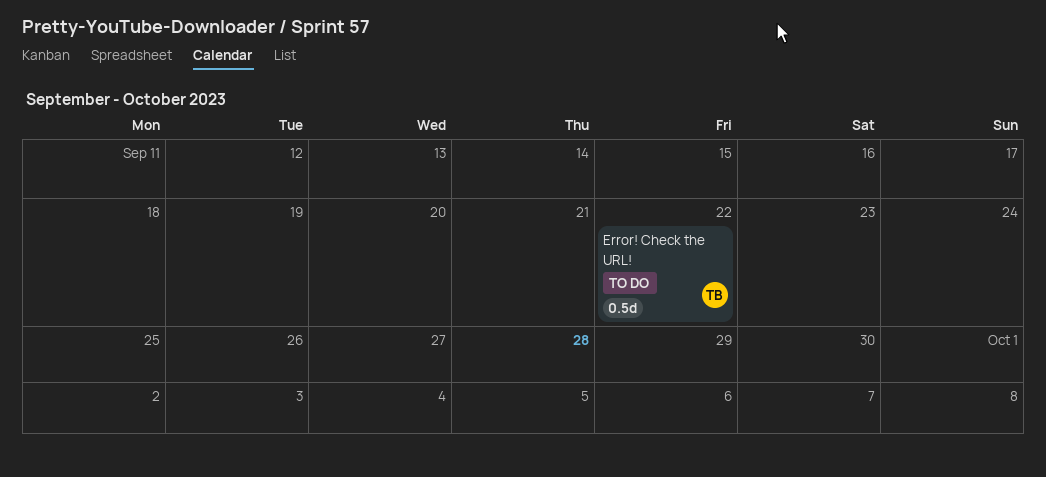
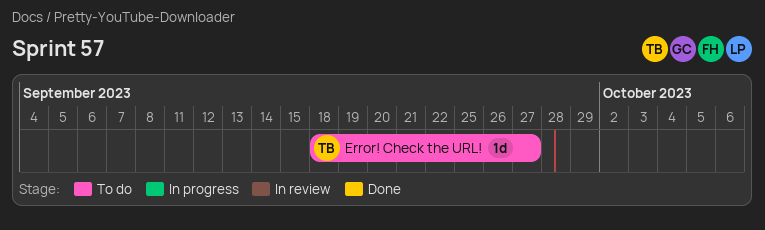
Error! Check the URL!, estimate: 0.5d -> 1d
Error! Check the URL!, due: Sep 22 -> Sep 27

